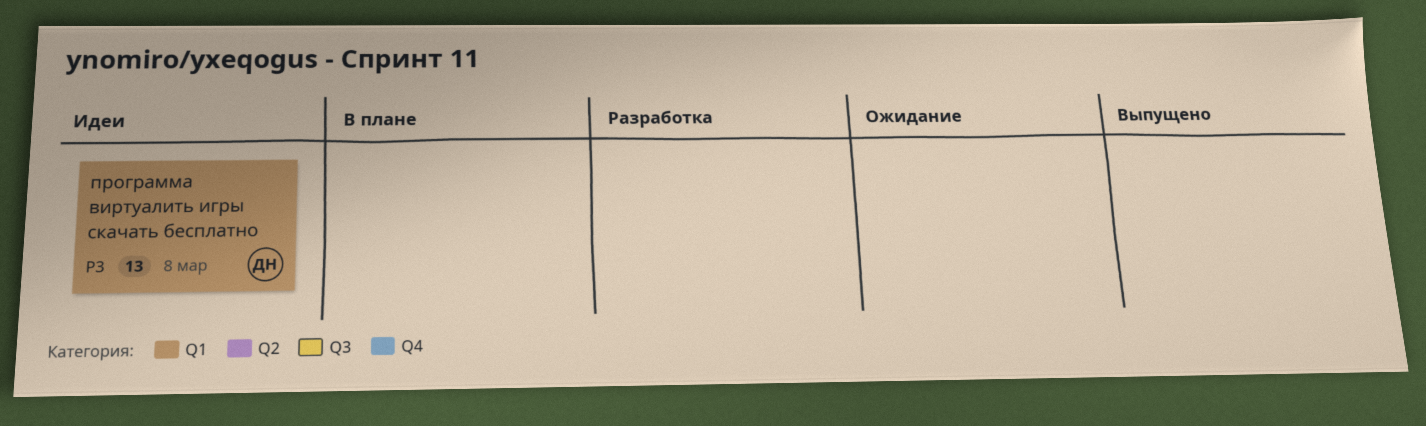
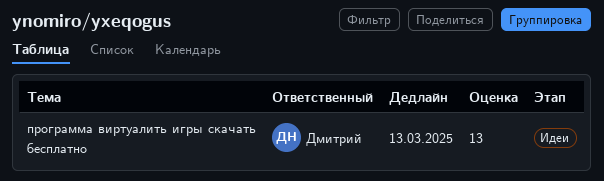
программа виртуалить игры скачать бесплатно, due: Mar 8 -> Mar 13

